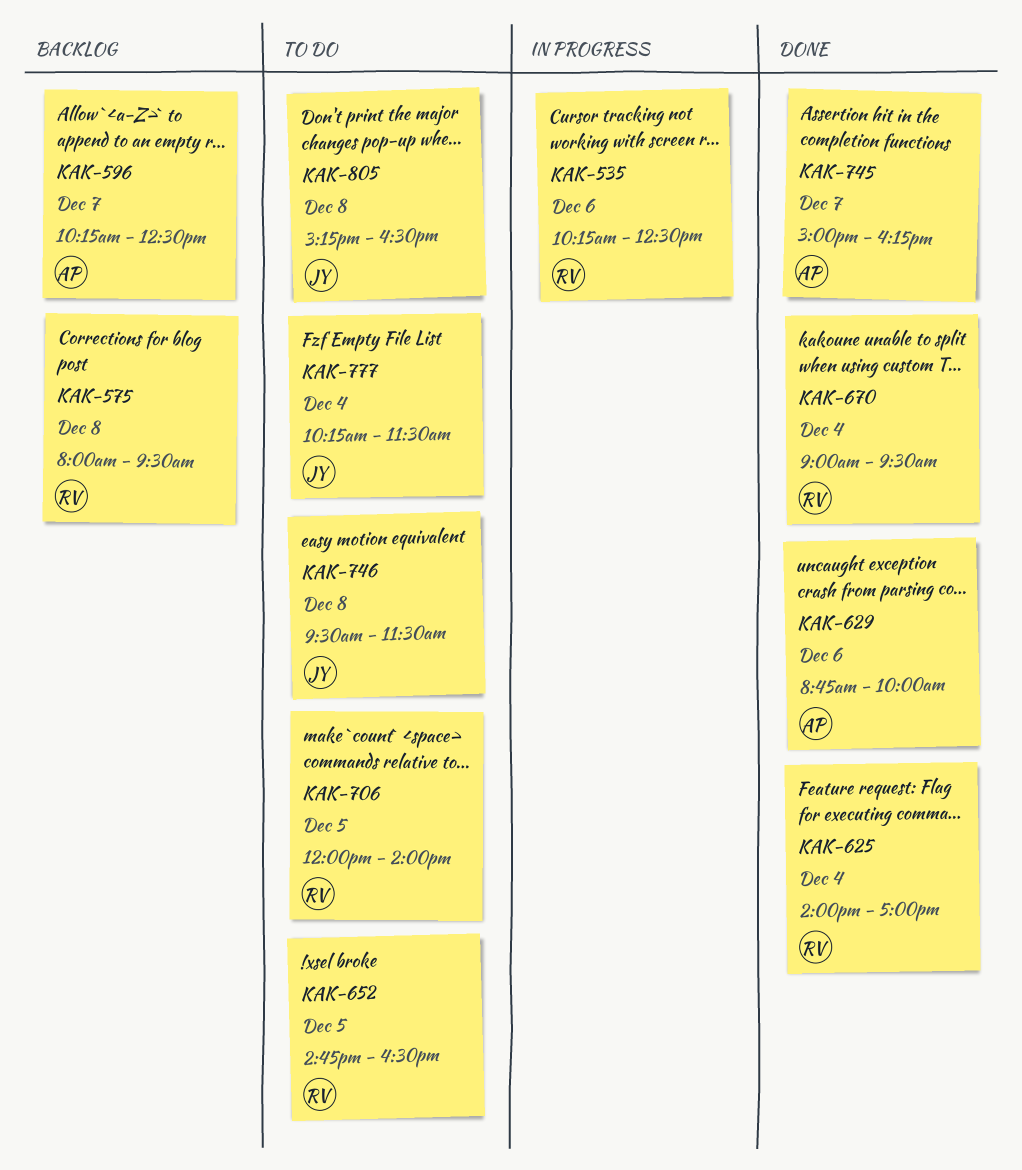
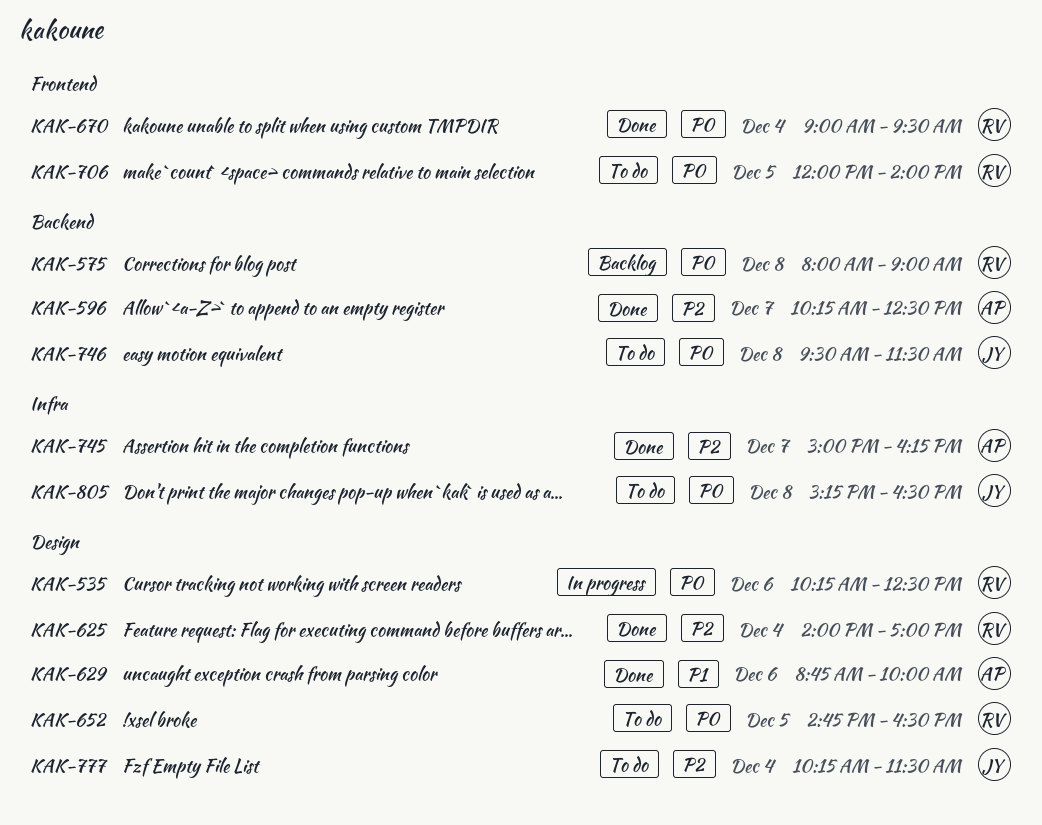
KAK-575, ends: 09:30 -> 09:00
KAK-596, status: Backlog -> Done

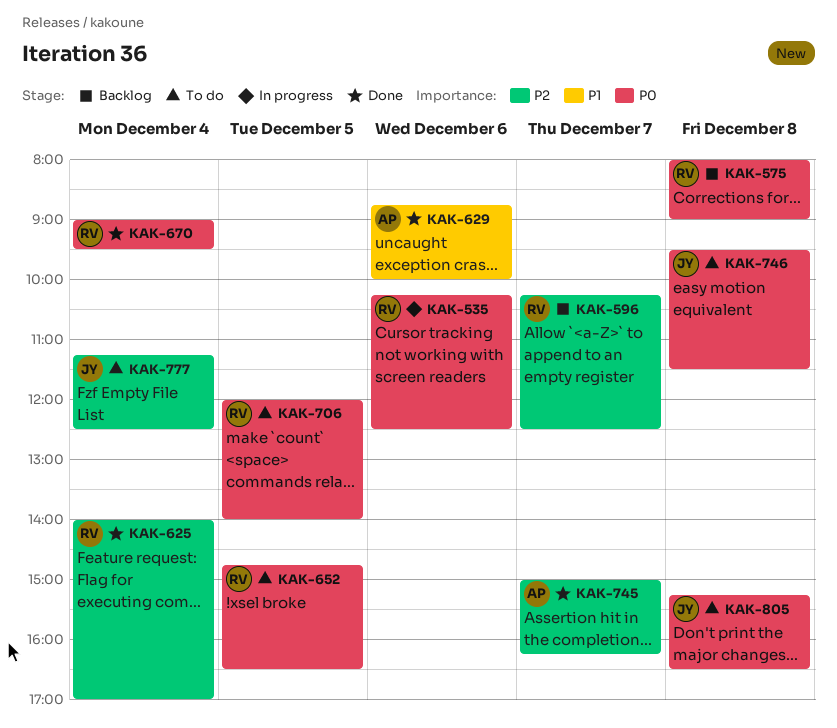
KAK-596, status: Done -> Backlog
KAK-596, owner: AP -> RV
KAK-777, begins: 10:15 -> 11:15
KAK-777, ends: 11:30 -> 12:30

